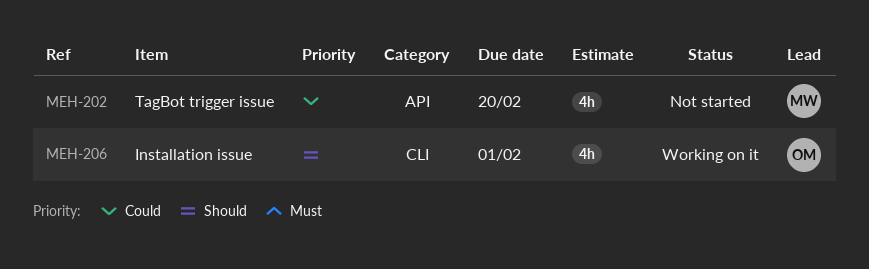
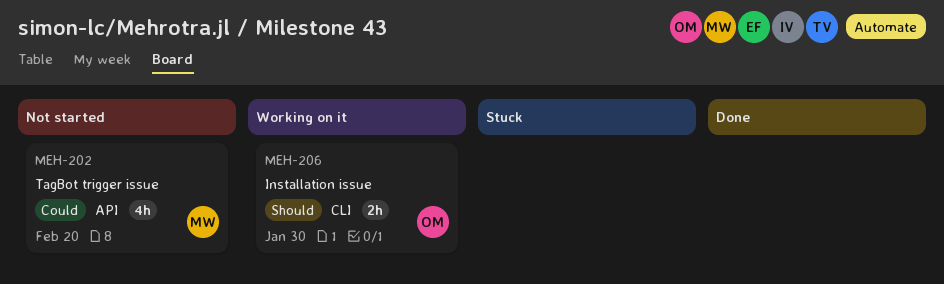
MEH-206, estimate: 4h -> 2h
MEH-206, due: Feb 1 -> Jan 30

